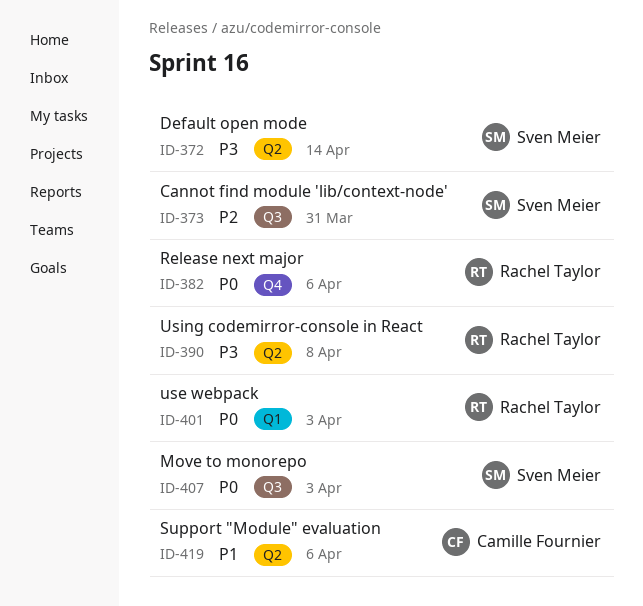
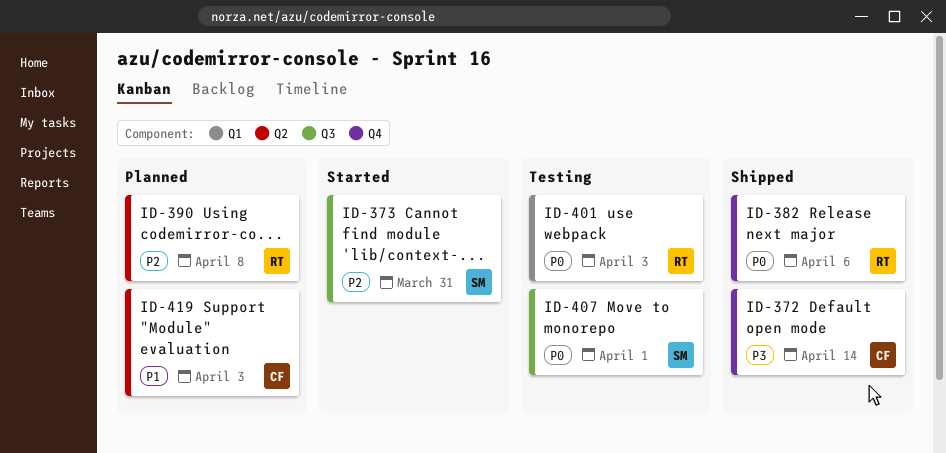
ID-372, owner: Sven Meier -> Camille Fournier
ID-372, label: Q2 -> Q4
ID-390, priority: P3 -> P2
ID-407, due: Apr 3 -> Apr 1
ID-419, due: Apr 6 -> Apr 3

